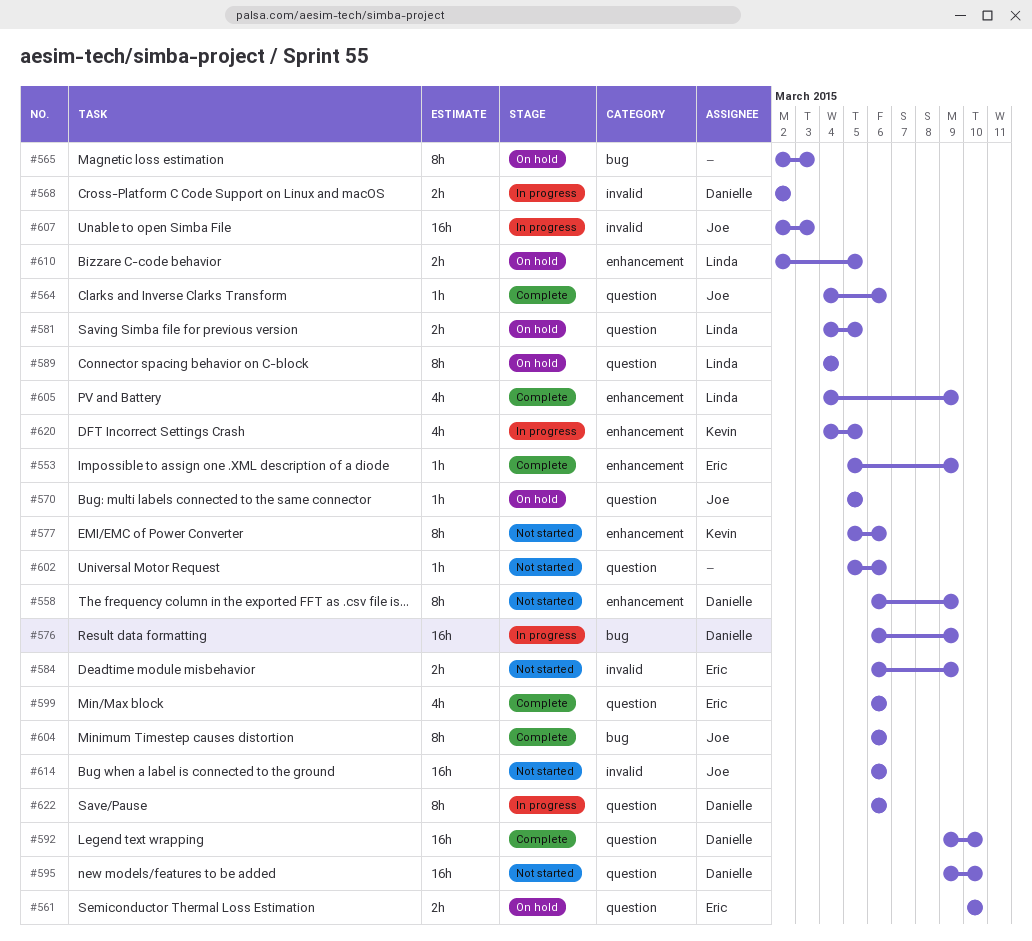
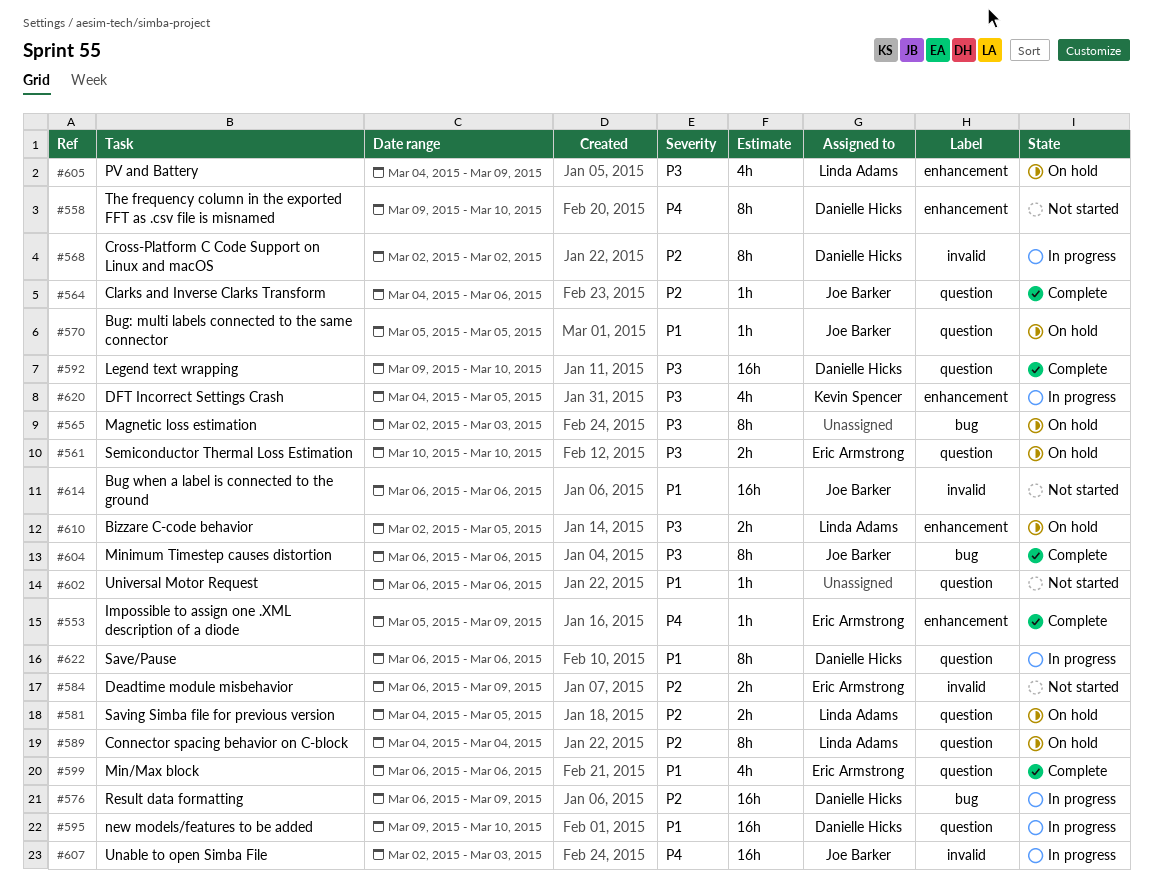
#558, start: Mar 6 -> Mar 9
#558, due: Mar 9 -> Mar 10
#568, estimate: 2h -> 8h
#577: present -> none
#595, status: Not started -> In progress
#602, start: Mar 5 -> Mar 6
#605, status: Complete -> On hold

